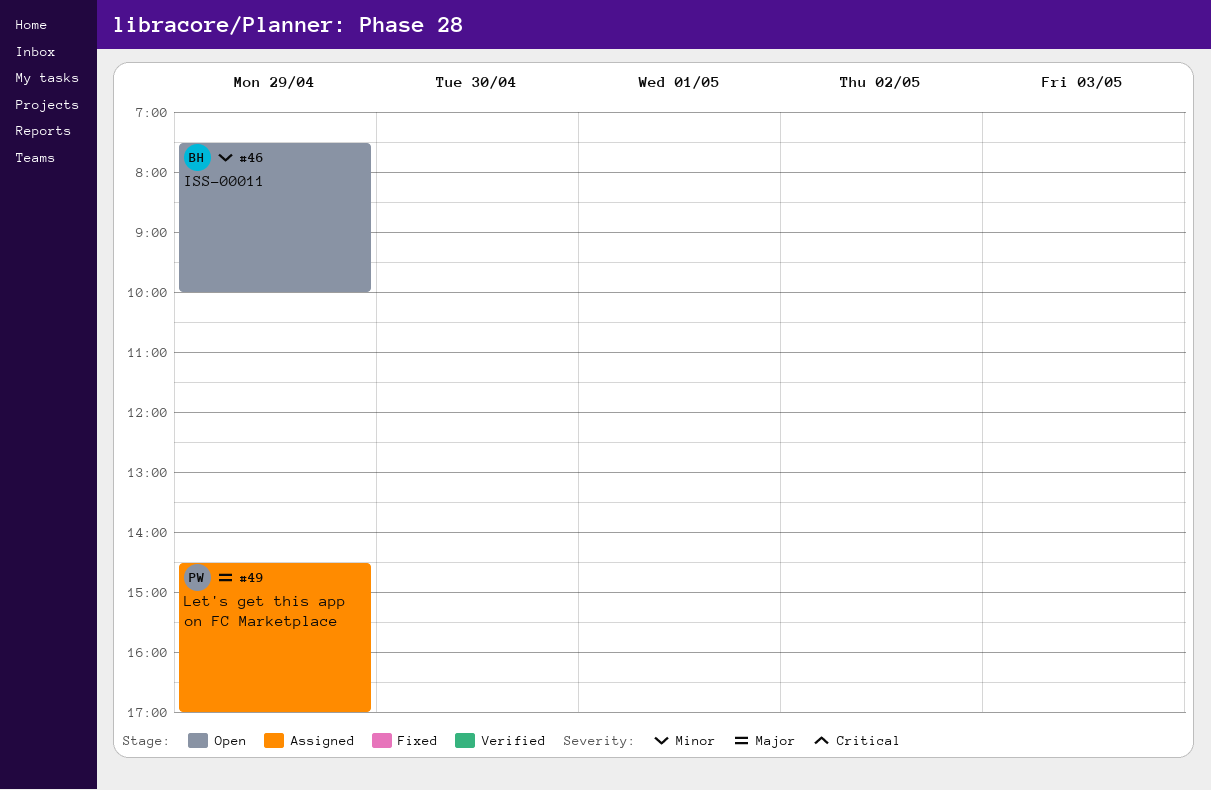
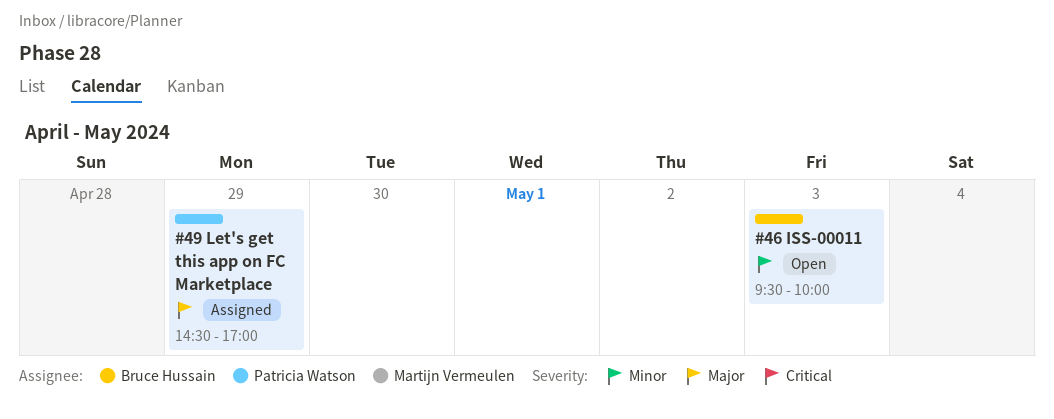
#46, day: Apr 29 -> May 3
#46, begins: 07:30 -> 09:30

